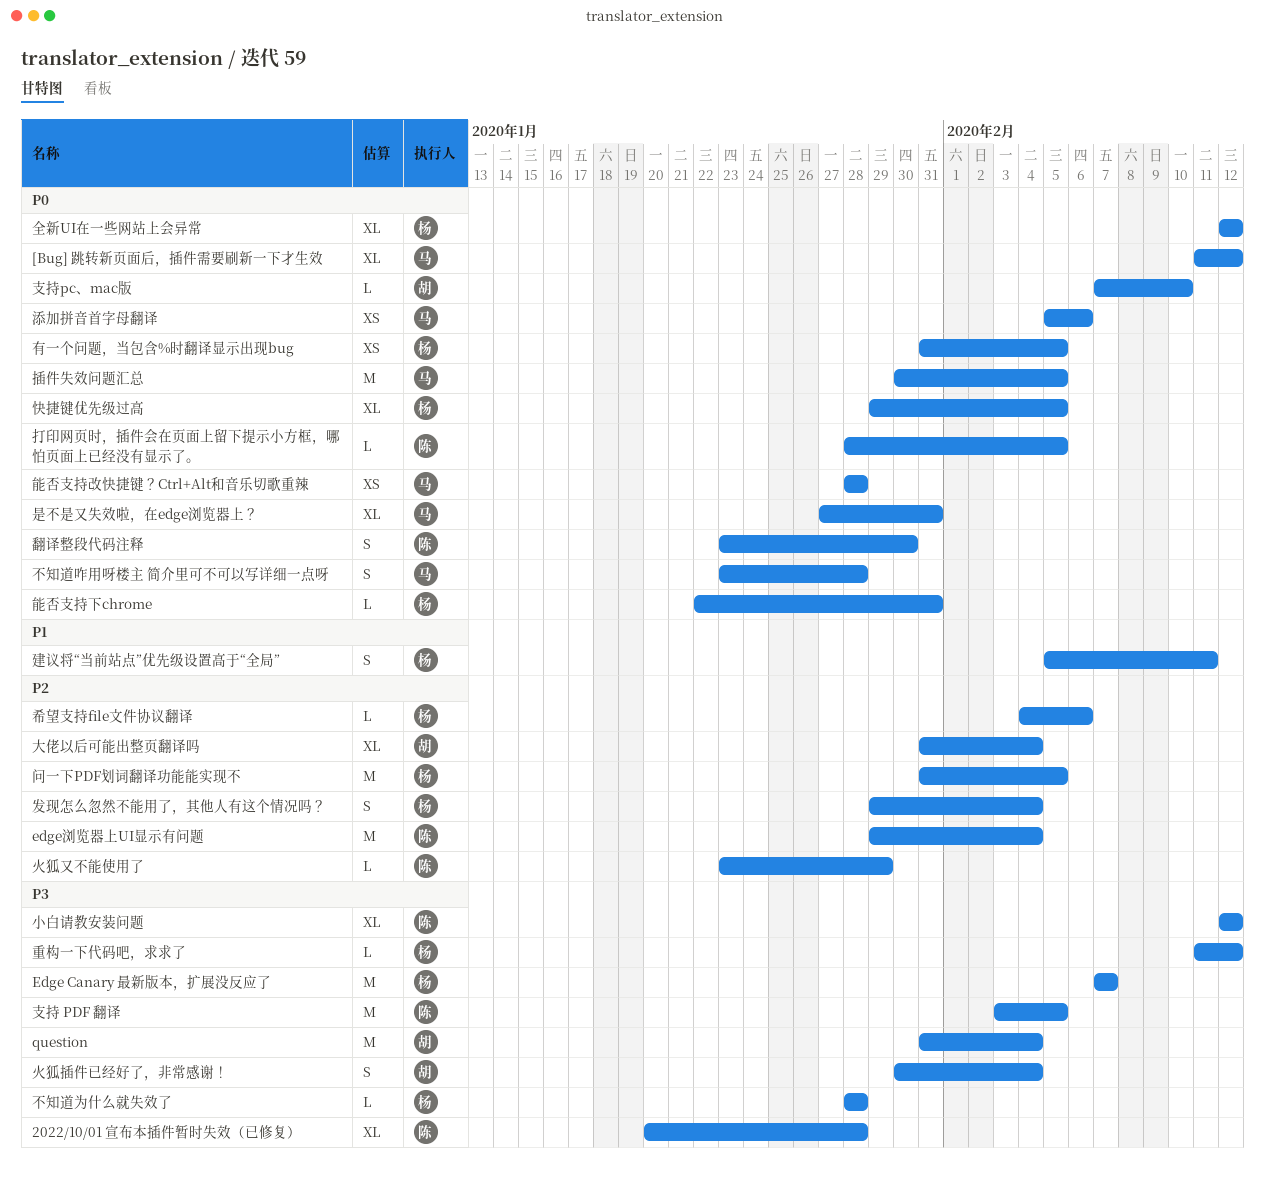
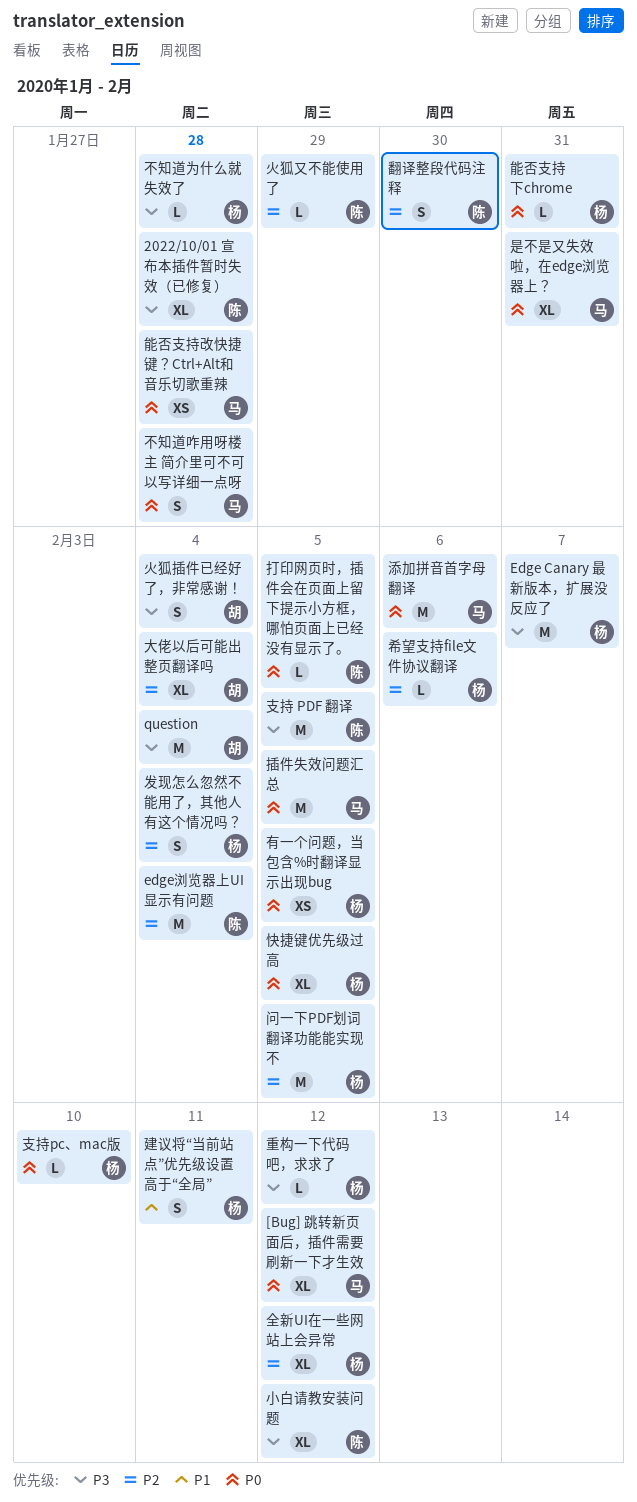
全新UI在一些网站上会异常, priority: P0 -> P2
支持pc、mac版, owner: 胡 -> 杨
添加拼音首字母翻译, estimate: XS -> M
翻译整段代码注释, priority: P0 -> P2

